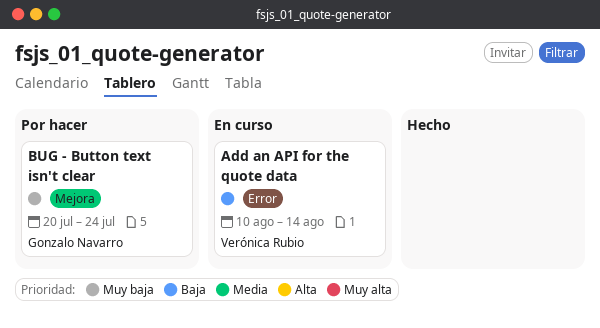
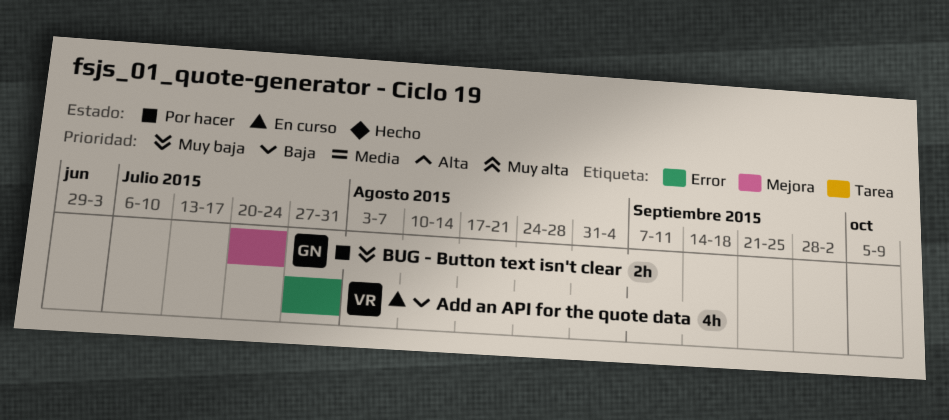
Add an API for the quote data, start: Aug 10 -> Jul 27
Add an API for the quote data, due: Aug 14 -> Jul 31

